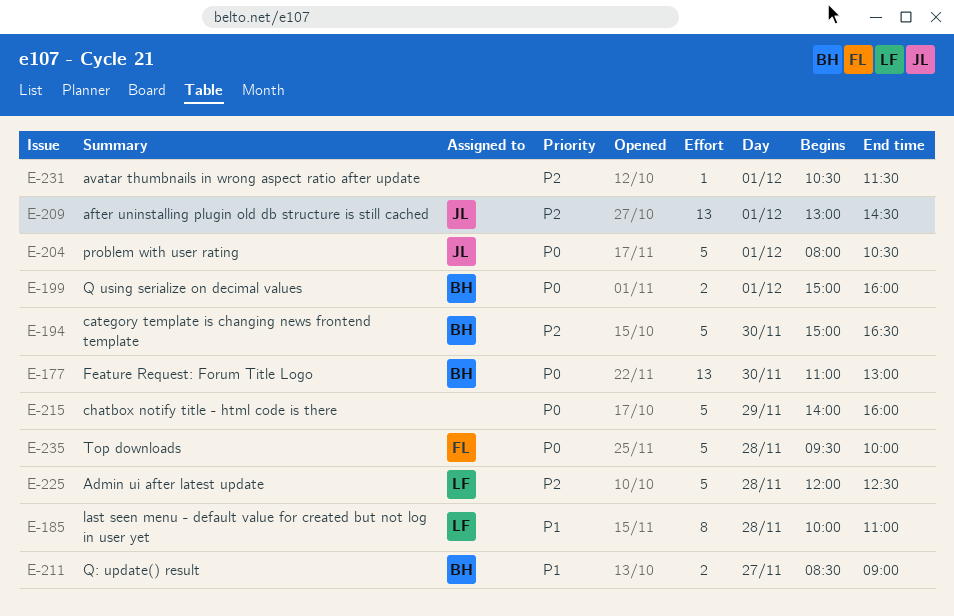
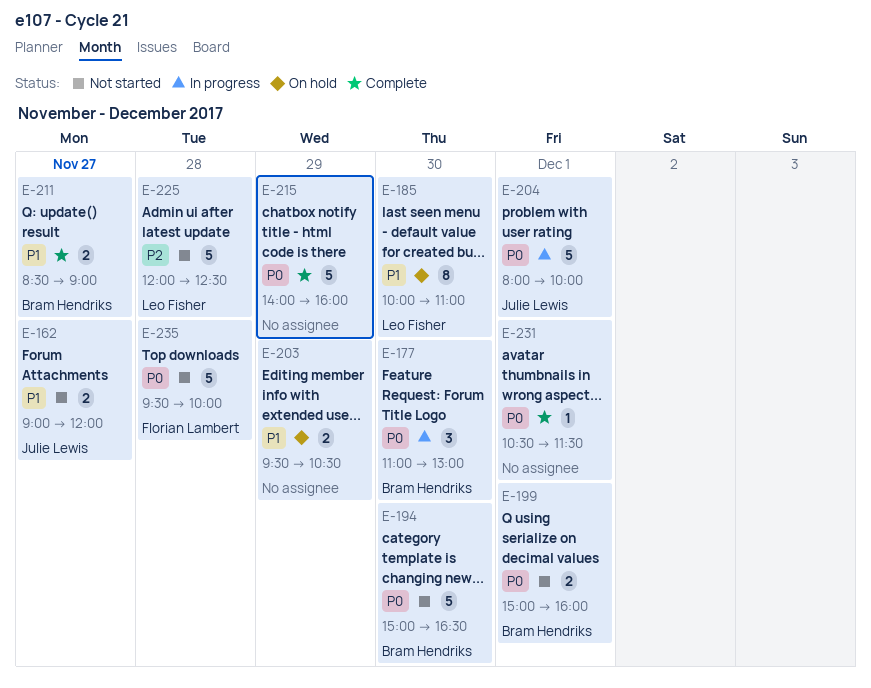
E-162: none -> present
E-177, estimate: 13 -> 3
E-185, day: Nov 28 -> Nov 30
E-194, priority: P2 -> P0
E-203: none -> present
E-204, ends: 10:30 -> 10:00
E-209: present -> none
E-231, priority: P2 -> P0

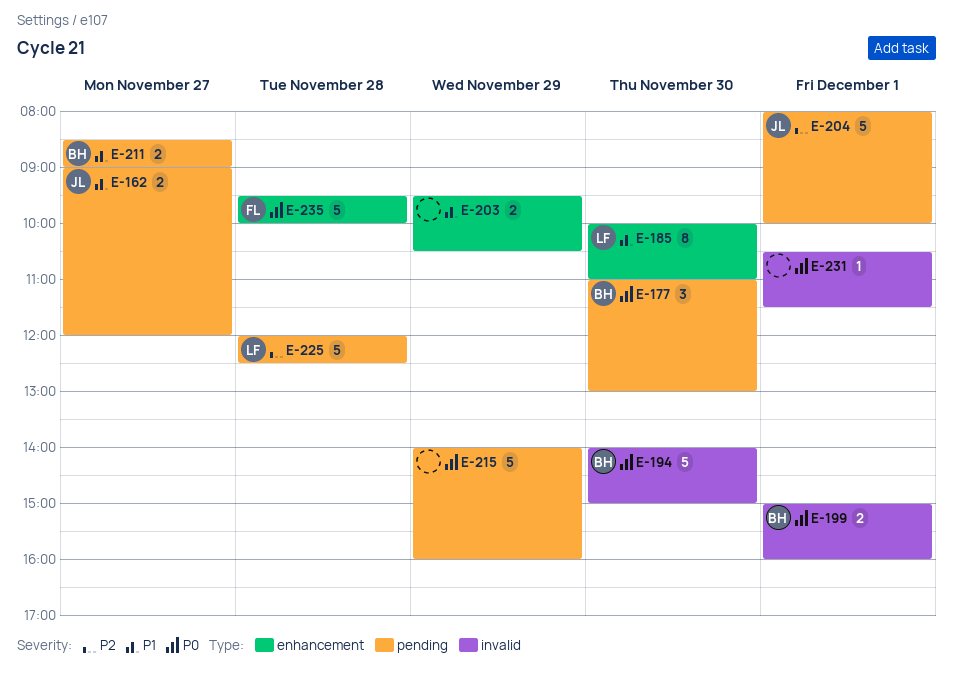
E-194, begins: 15:00 -> 14:00
E-194, ends: 16:30 -> 15:00
E-204, priority: P0 -> P2

